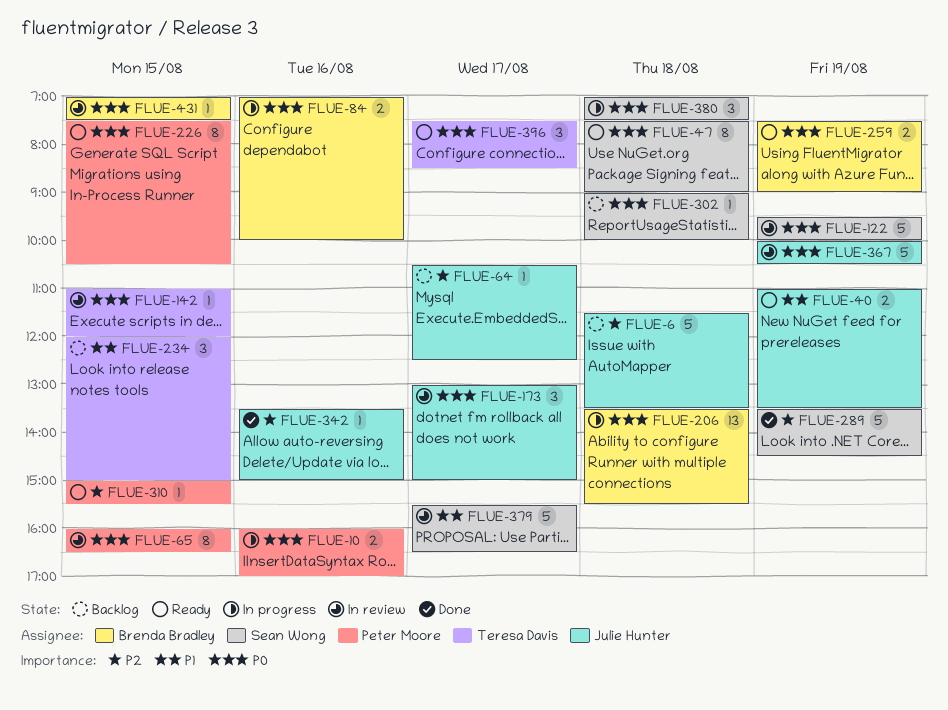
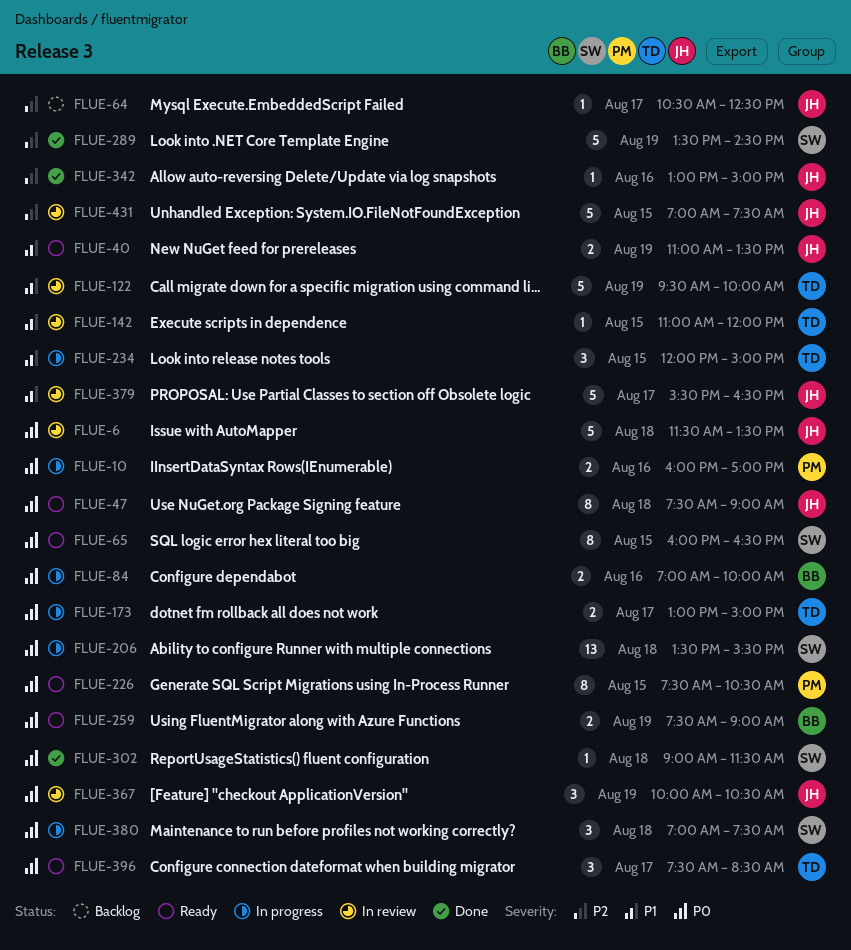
FLUE-6, status: Backlog -> In review
FLUE-6, priority: P2 -> P0
FLUE-47, owner: Sean Wong -> Julie Hunter
FLUE-65, status: In review -> Ready
FLUE-65, owner: Peter Moore -> Sean Wong
FLUE-122, owner: Sean Wong -> Teresa Davis
FLUE-122, priority: P0 -> P1
FLUE-142, priority: P0 -> P1
FLUE-173, status: In review -> In progress
FLUE-173, owner: Julie Hunter -> Teresa Davis
FLUE-173, estimate: 3 -> 2
FLUE-206, owner: Brenda Bradley -> Sean Wong
FLUE-234, status: Backlog -> In progress
FLUE-302, status: Backlog -> Done
FLUE-302, ends: 10:00 -> 11:30
FLUE-310: present -> none
FLUE-342, begins: 13:30 -> 13:00
FLUE-367, estimate: 5 -> 3
FLUE-379, owner: Sean Wong -> Julie Hunter
FLUE-431, owner: Brenda Bradley -> Julie Hunter
FLUE-431, priority: P0 -> P2
FLUE-431, estimate: 1 -> 5

